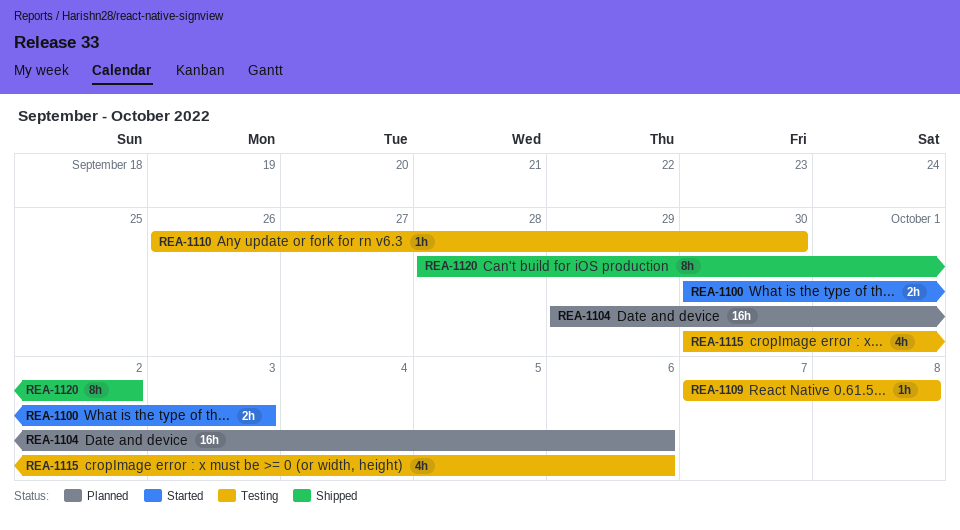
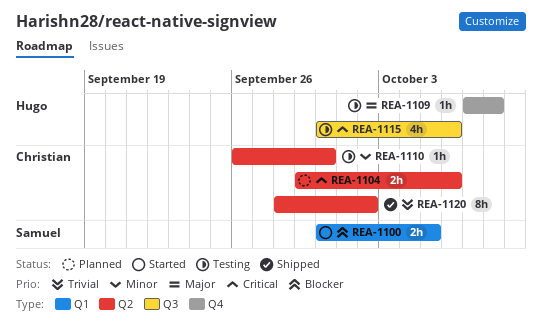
REA-1100, due: Oct 3 -> Oct 5
REA-1104, estimate: 16h -> 2h

